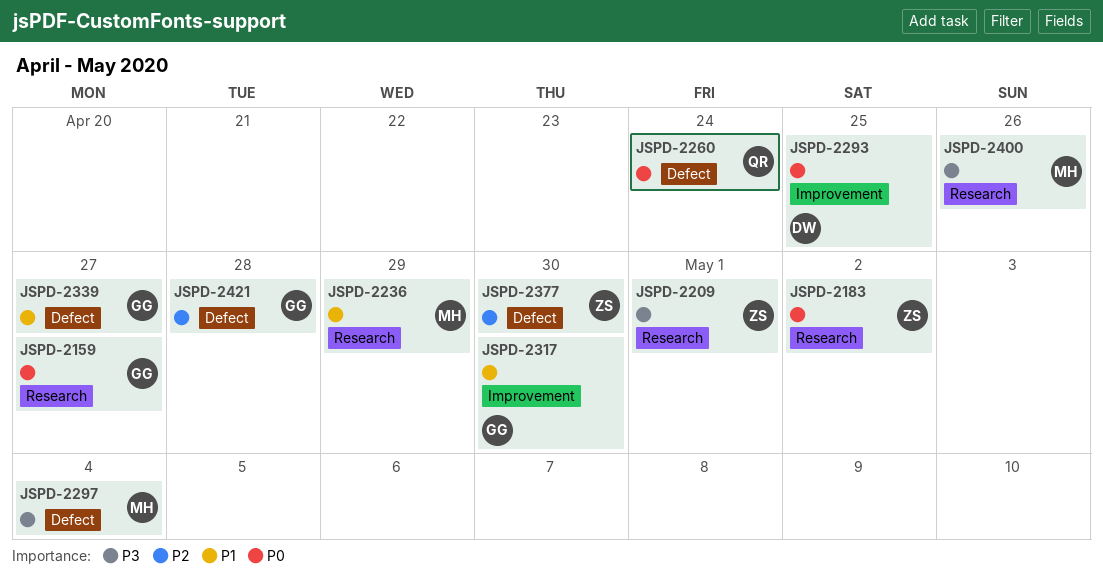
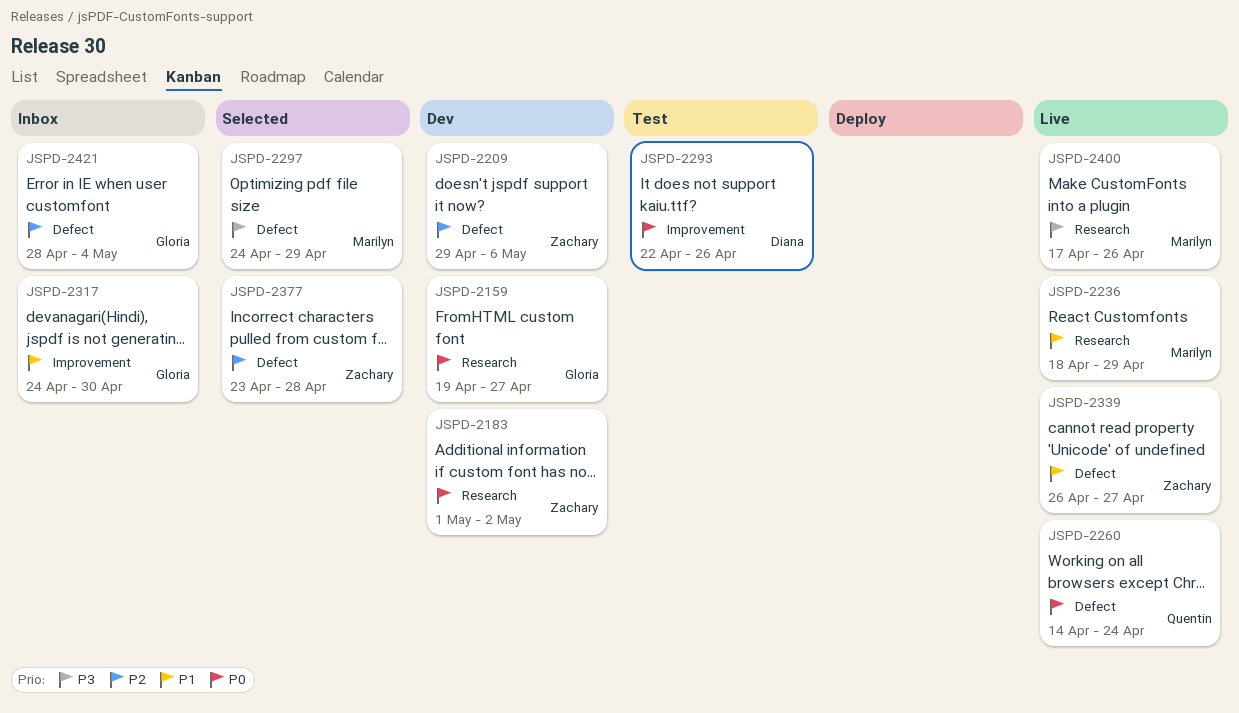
JSPD-2209, priority: P3 -> P2
JSPD-2209, label: Research -> Defect
JSPD-2209, due: May 1 -> May 6
JSPD-2293, due: Apr 25 -> Apr 26
JSPD-2297, due: May 4 -> Apr 29
JSPD-2339, owner: Gloria -> Zachary
JSPD-2377, due: Apr 30 -> Apr 28
JSPD-2421, due: Apr 28 -> May 4

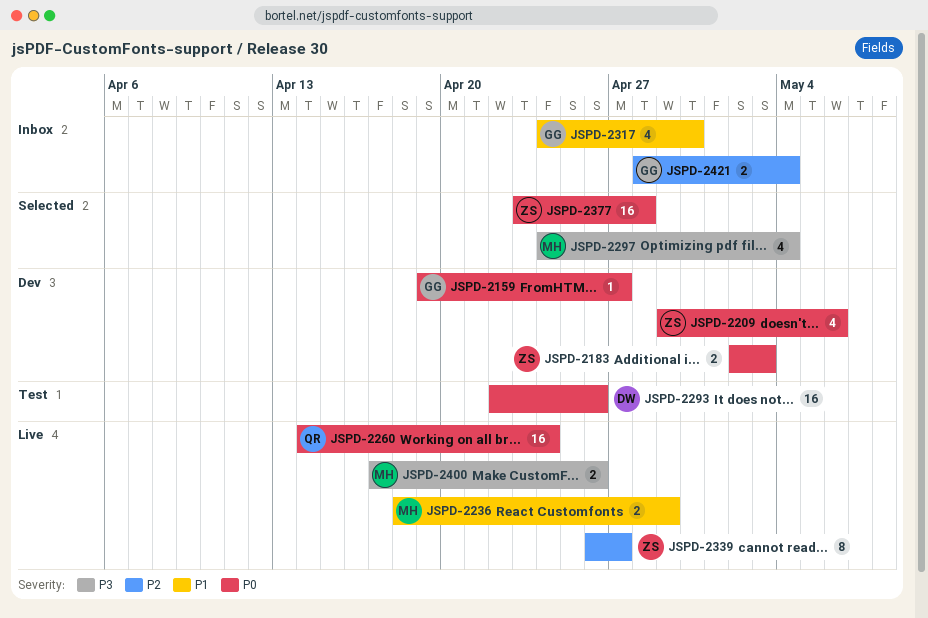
JSPD-2183, start: May 1 -> May 2
JSPD-2183, due: May 2 -> May 3
JSPD-2209, priority: P2 -> P0
JSPD-2297, due: Apr 29 -> May 4
JSPD-2339, priority: P1 -> P2
JSPD-2377, priority: P2 -> P0

